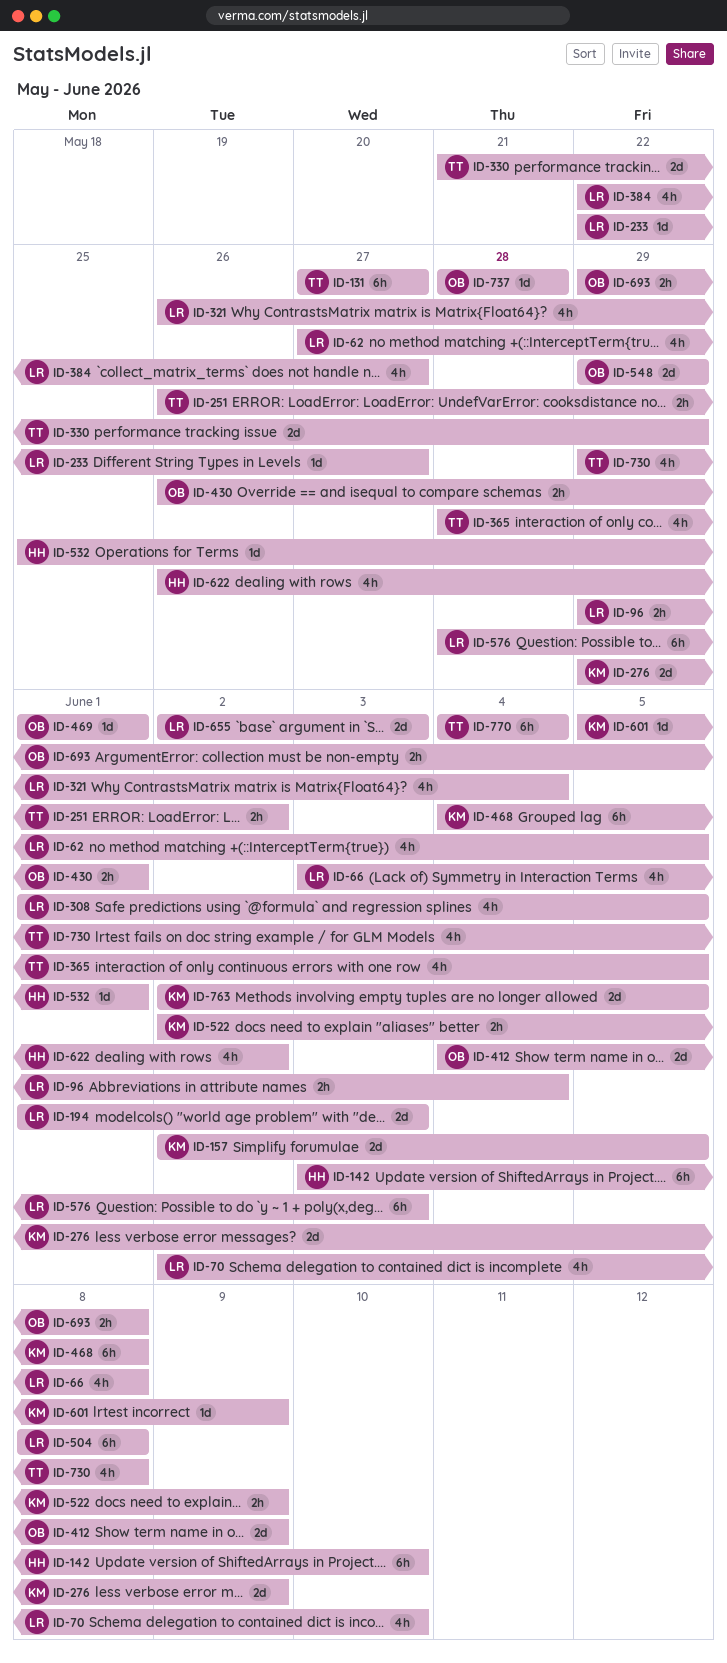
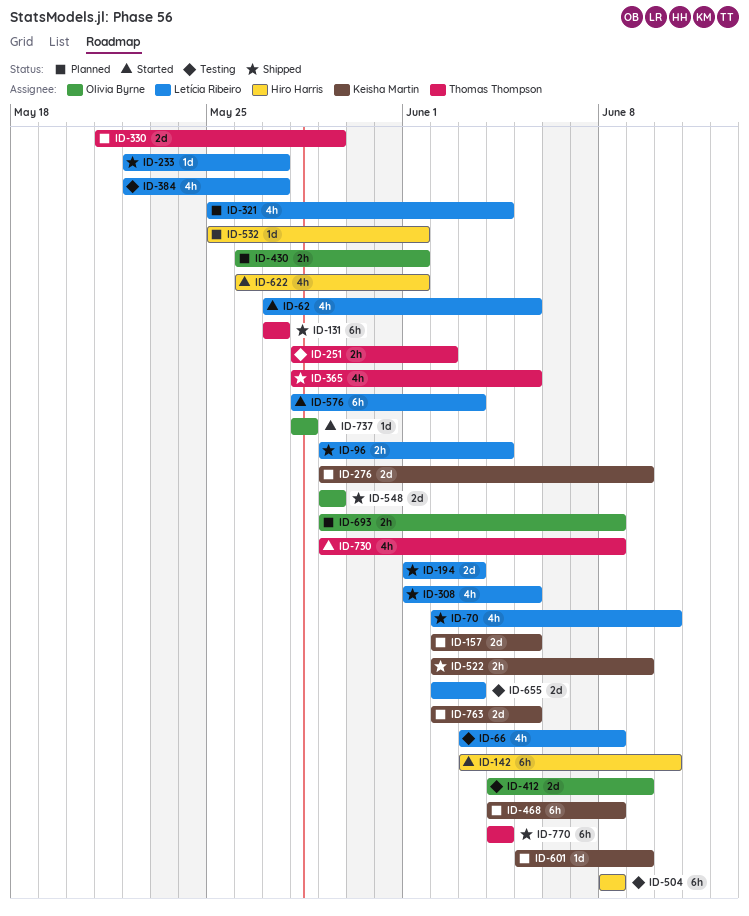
ID-251, start: May 26 -> May 28
ID-321, start: May 26 -> May 25
ID-469: present -> none
ID-504, owner: Letícia Ribeiro -> Hiro Harris
ID-622, due: Jun 2 -> Jun 1

